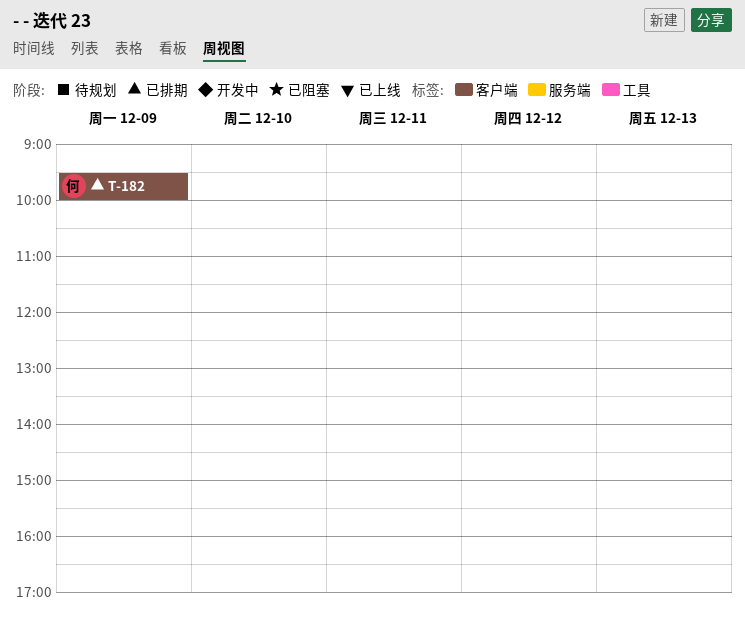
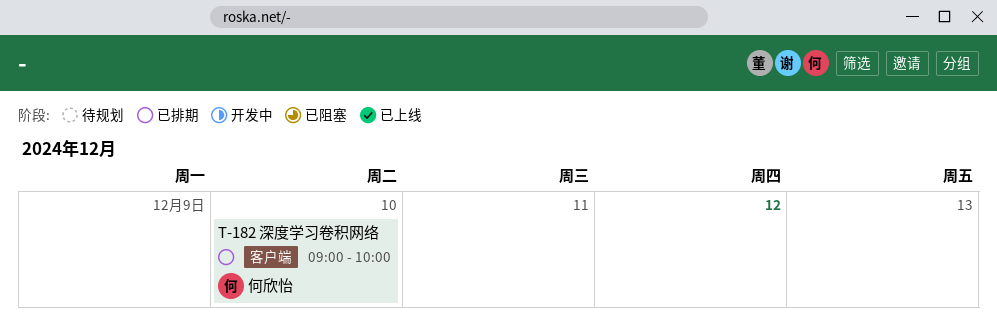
T-182, day: Dec 9 -> Dec 10
T-182, begins: 09:30 -> 09:00

